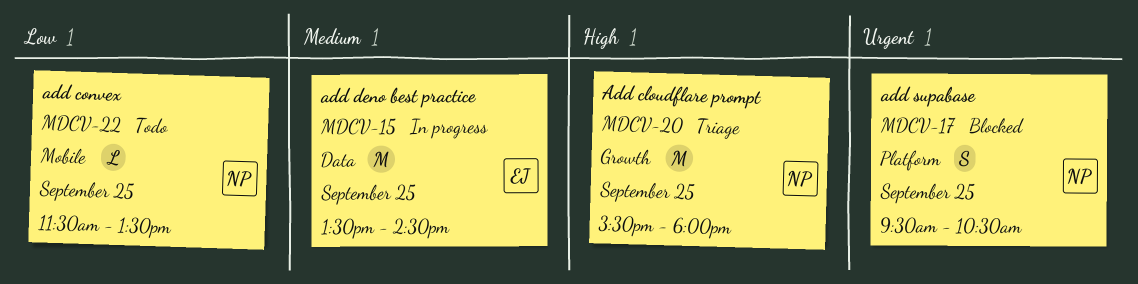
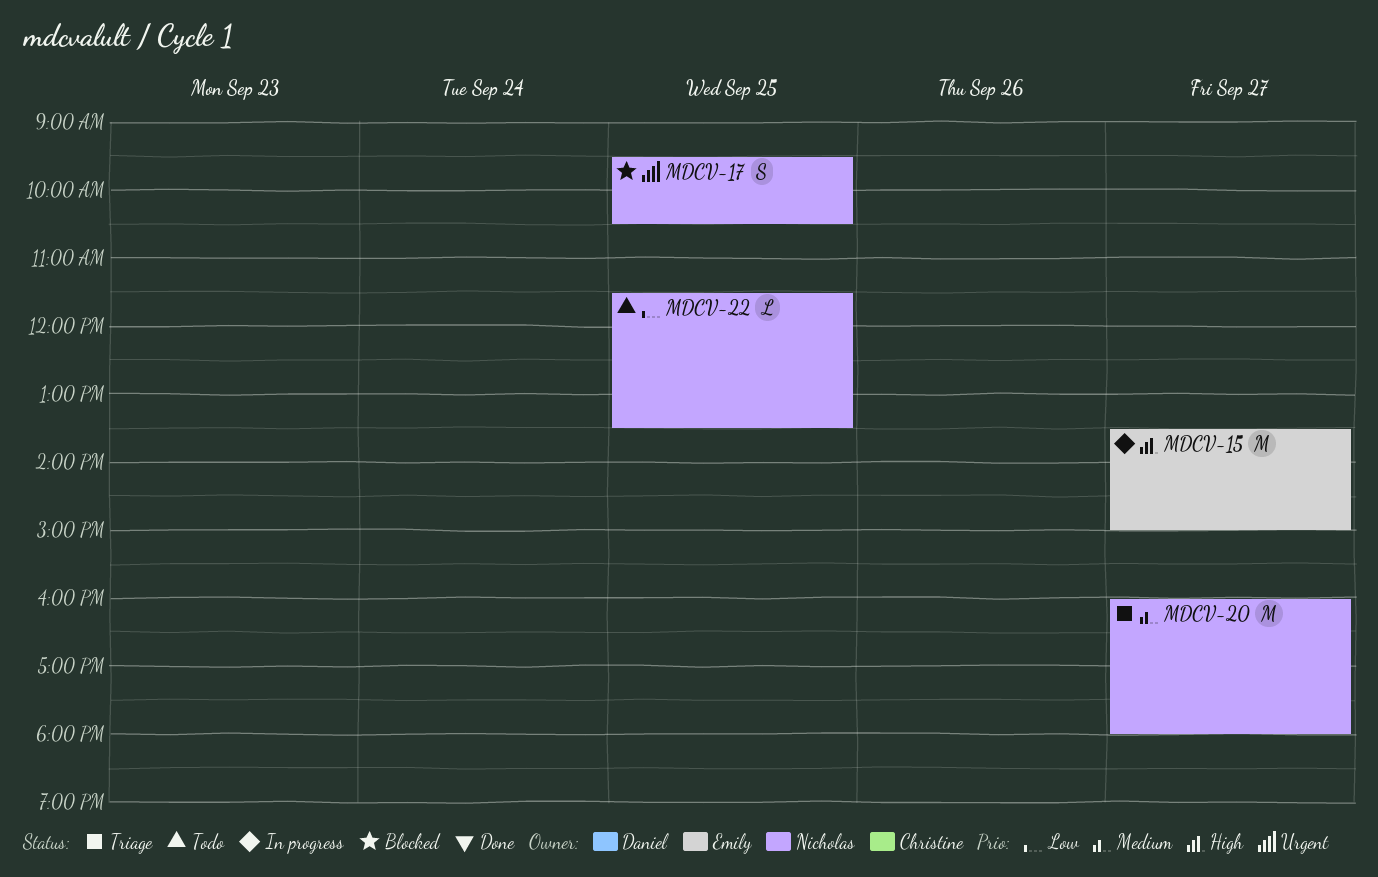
MDCV-15, priority: Medium -> High
MDCV-15, day: Sep 25 -> Sep 27
MDCV-15, ends: 14:30 -> 15:00
MDCV-20, priority: High -> Medium
MDCV-20, day: Sep 25 -> Sep 27
MDCV-20, begins: 15:30 -> 16:00

